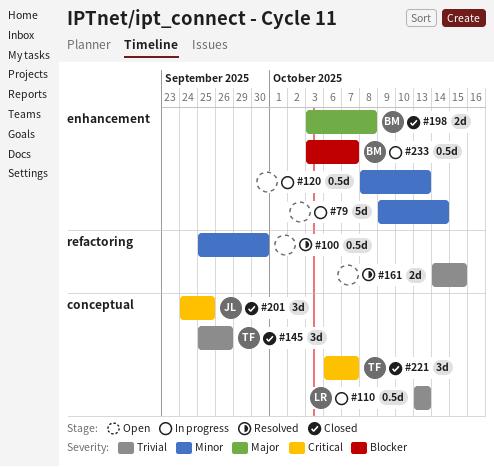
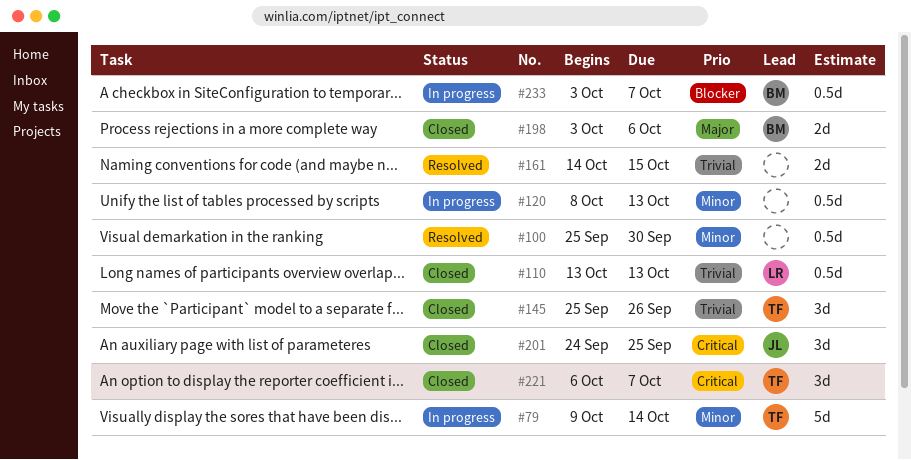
#79, owner: none -> TF
#110, status: In progress -> Closed
#198, due: Oct 8 -> Oct 6

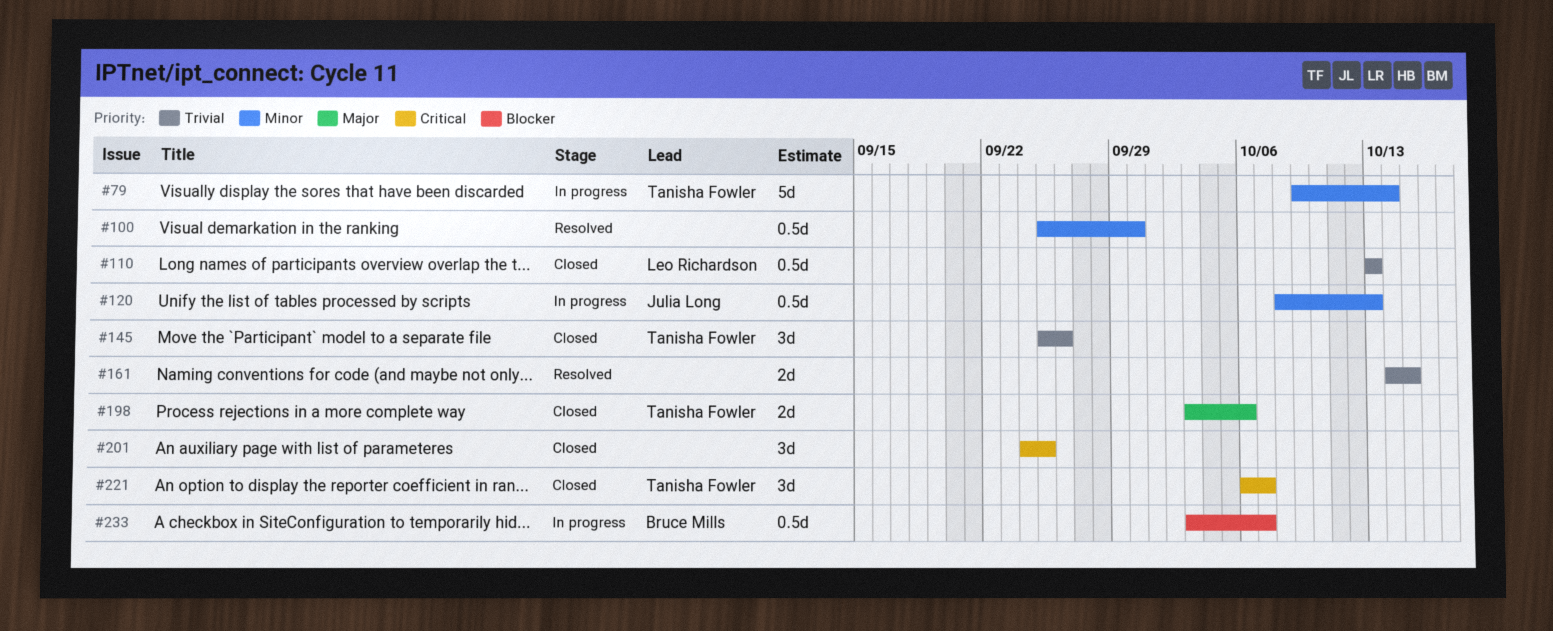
#120, owner: none -> Julia Long
#198, owner: Bruce Mills -> Tanisha Fowler
#201, owner: Julia Long -> none

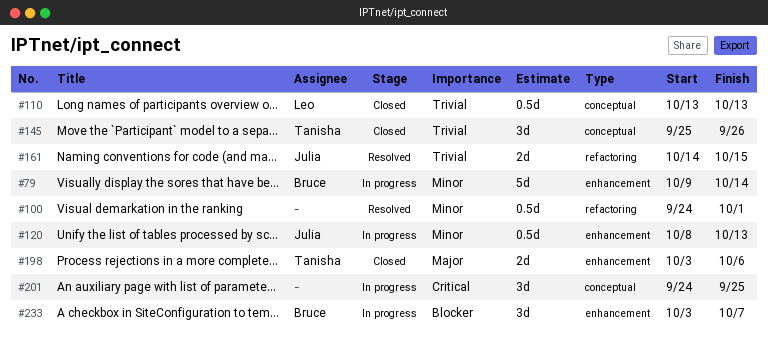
#79, owner: Tanisha Fowler -> Bruce Mills
#100, start: Sep 25 -> Sep 24
#100, due: Sep 30 -> Oct 1
#161, owner: none -> Julia Long
#201, status: Closed -> In progress
#221: present -> none
#233, estimate: 0.5d -> 3d

